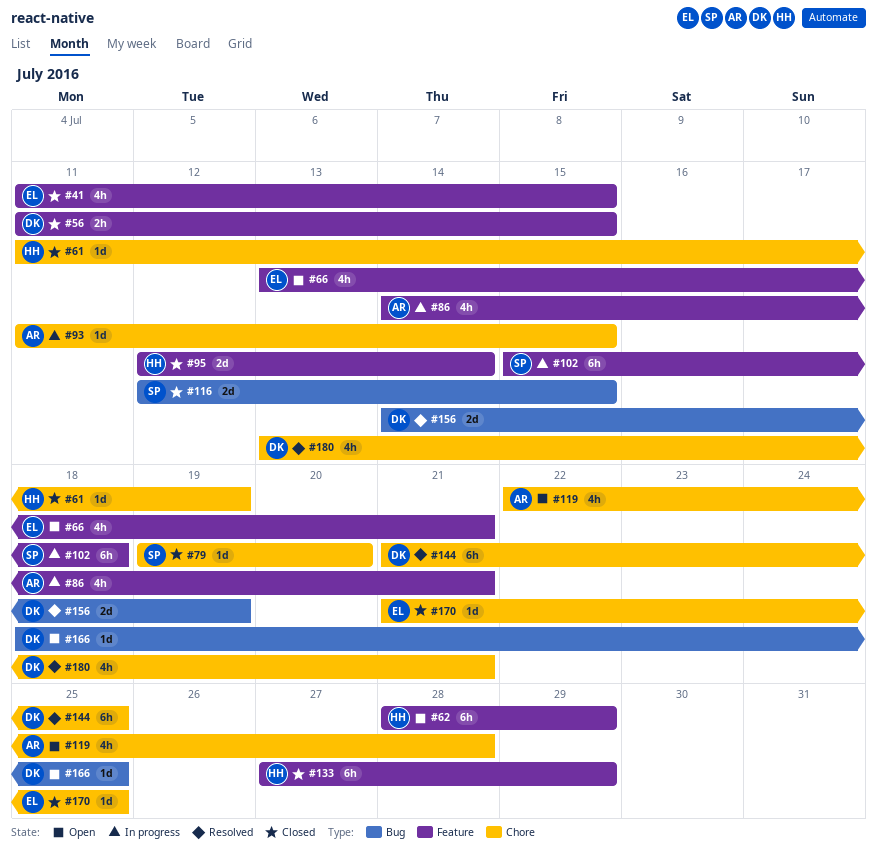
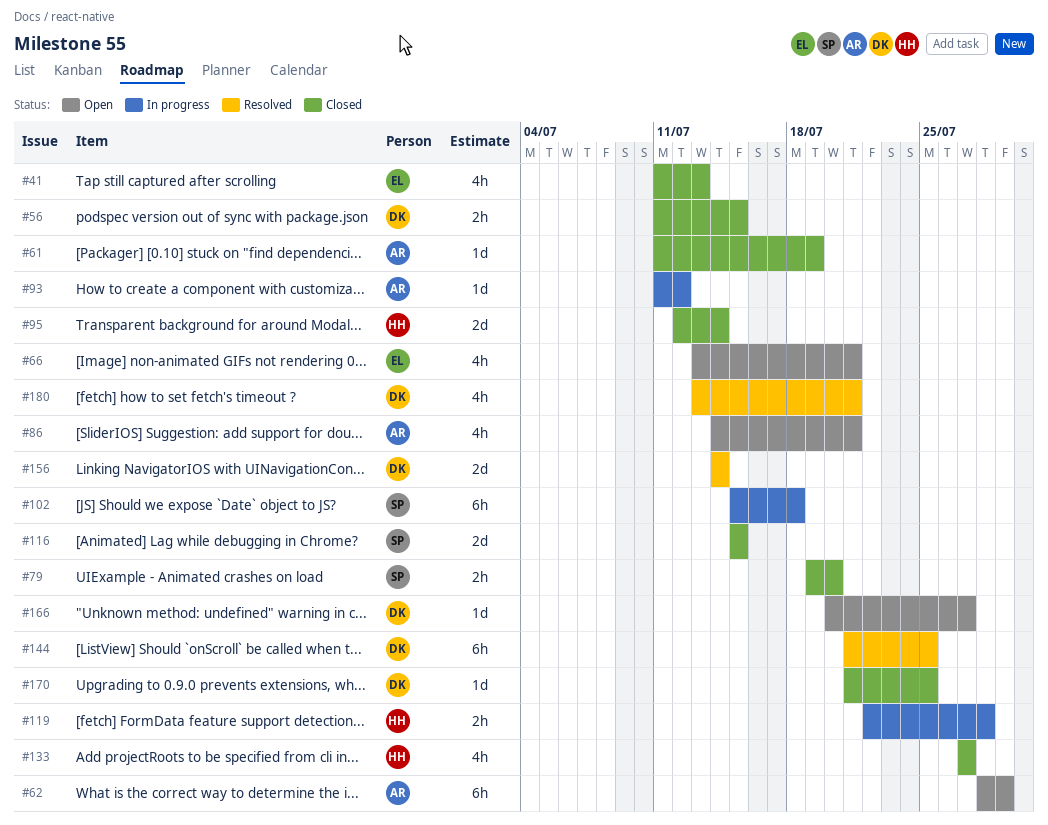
#41, due: Jul 15 -> Jul 13
#61, owner: HH -> AR
#62, owner: HH -> AR
#79, estimate: 1d -> 2h
#86, status: In progress -> Open
#93, due: Jul 15 -> Jul 12
#116, start: Jul 12 -> Jul 15
#119, status: Open -> In progress
#119, owner: AR -> HH
#119, estimate: 4h -> 2h
#133, estimate: 6h -> 4h
#133, due: Jul 29 -> Jul 27
#156, due: Jul 19 -> Jul 14
#166, start: Jul 18 -> Jul 20
#166, due: Jul 25 -> Jul 27
#170, owner: EL -> DK

